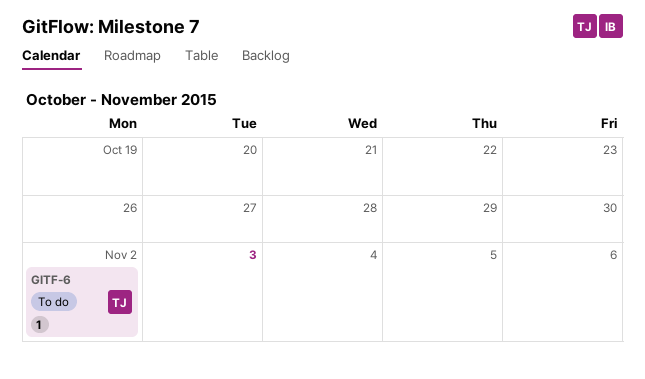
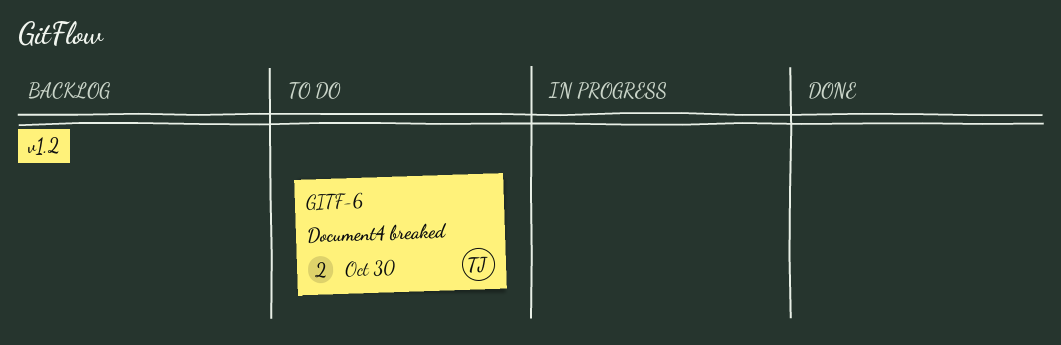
GITF-6, estimate: 1 -> 2
GITF-6, due: Nov 2 -> Oct 30

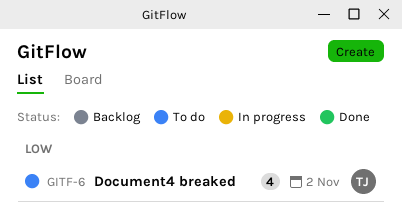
GITF-6, estimate: 2 -> 4
GITF-6, due: Oct 30 -> Nov 2

